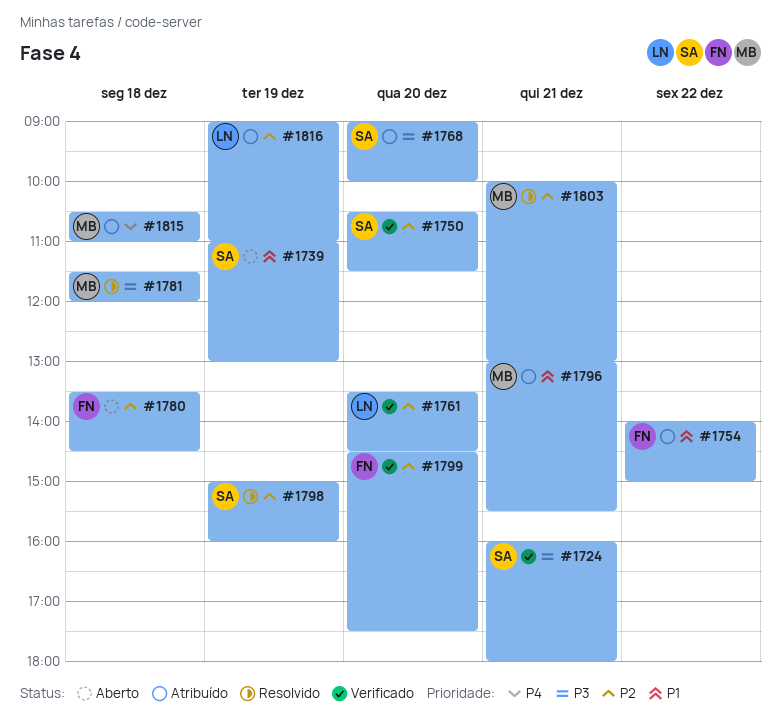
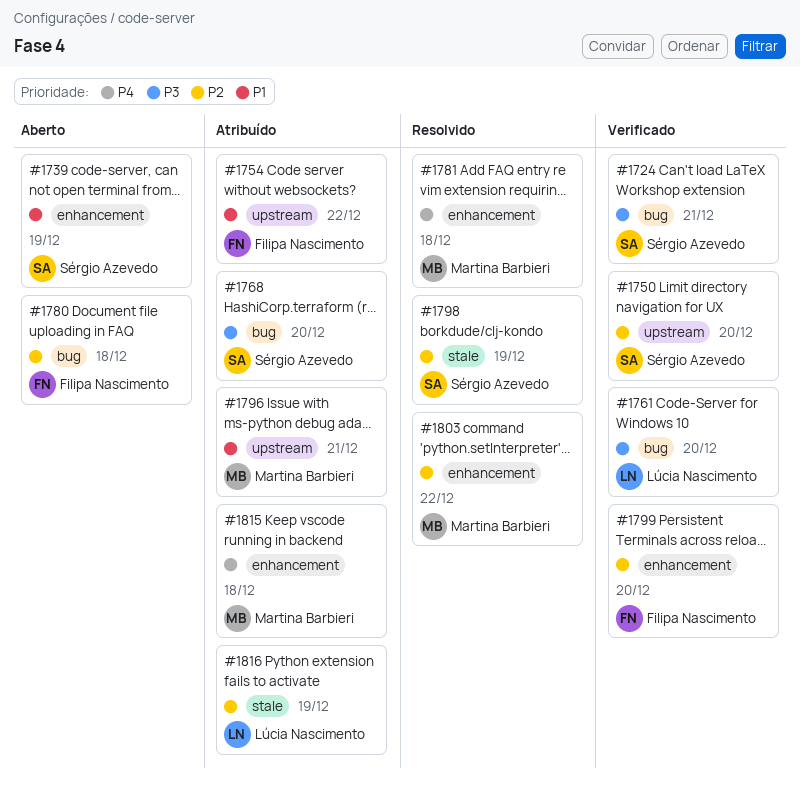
#1761, priority: P2 -> P3
#1781, priority: P3 -> P4
#1803, day: Dec 21 -> Dec 22

